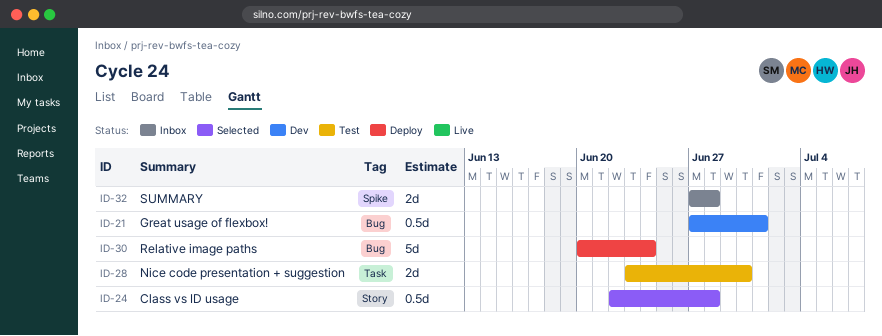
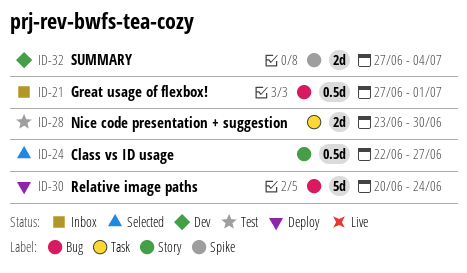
ID-21, status: Dev -> Inbox
ID-24, due: Jun 28 -> Jun 27
ID-32, status: Inbox -> Dev
ID-32, due: Jun 28 -> Jul 4

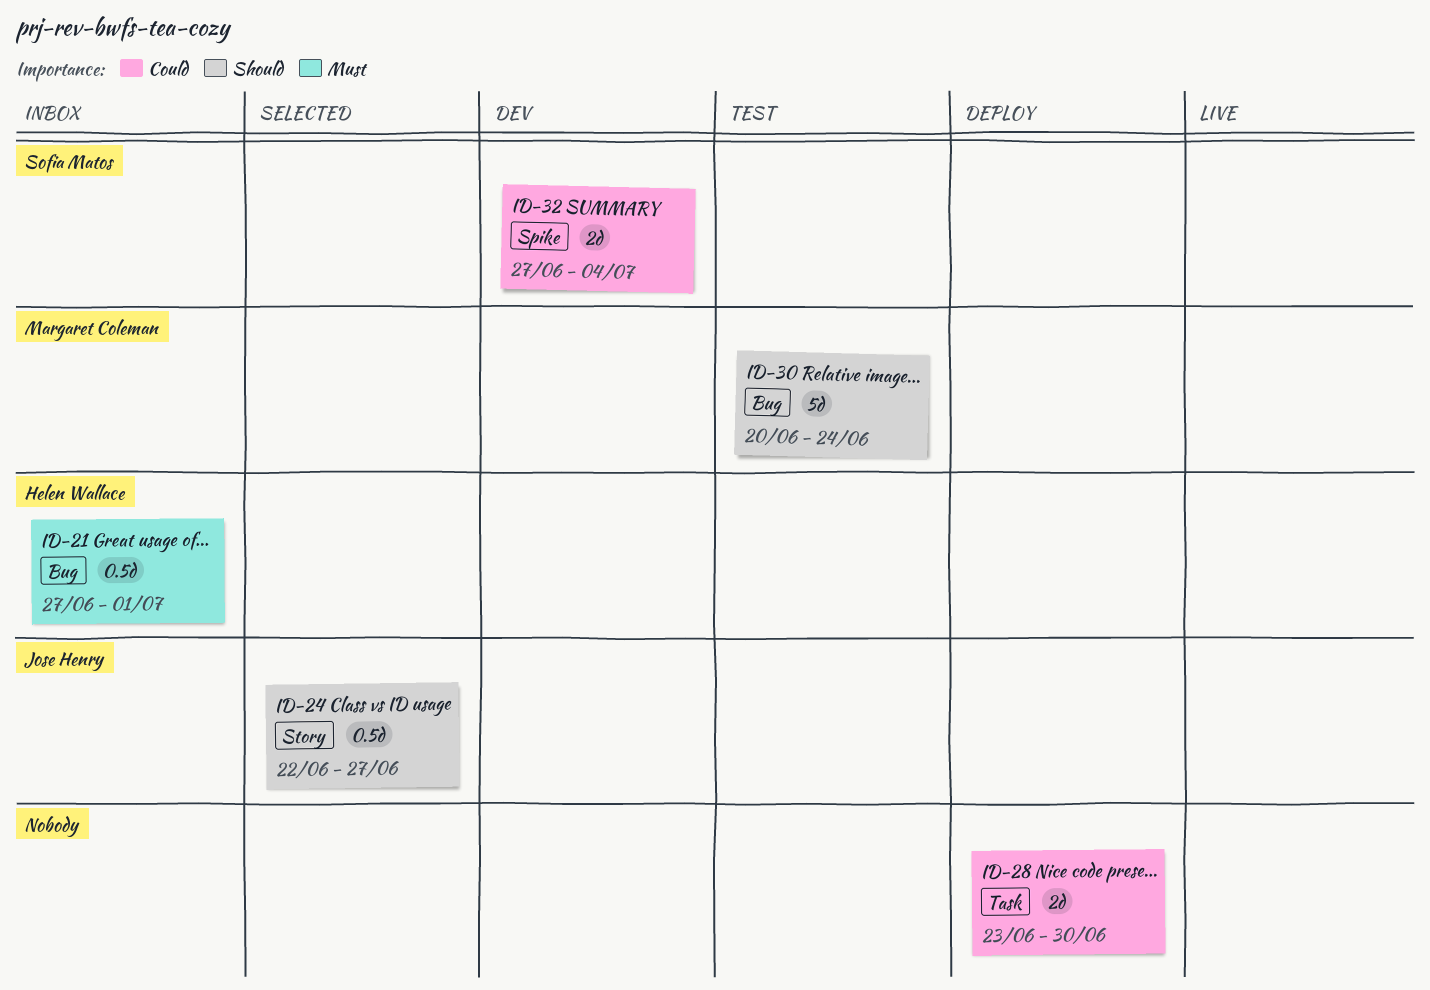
ID-28, status: Test -> Deploy
ID-30, status: Deploy -> Test

